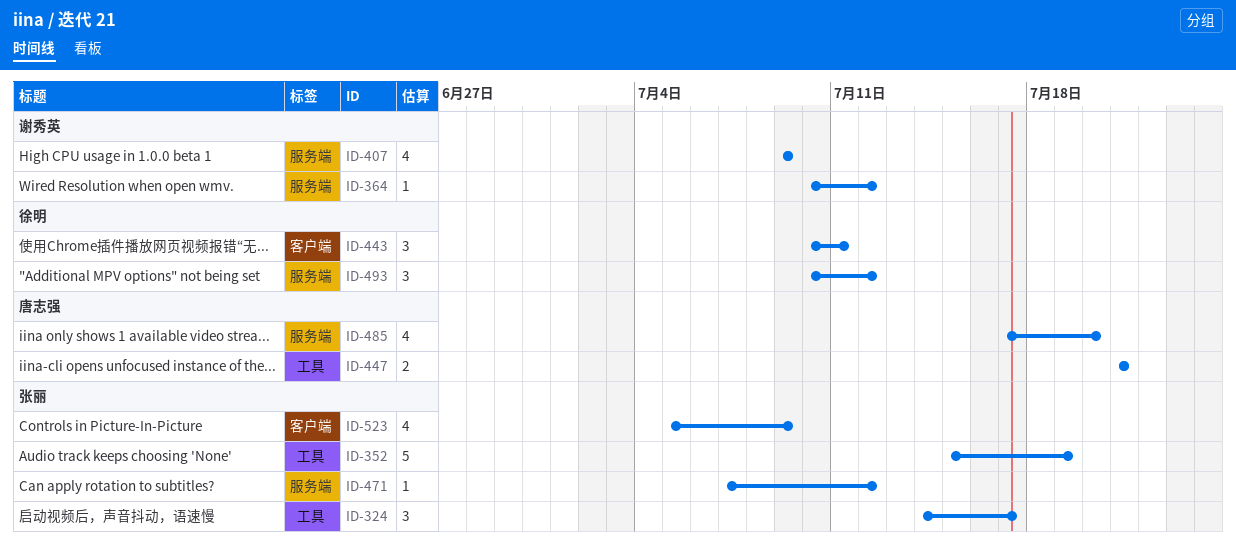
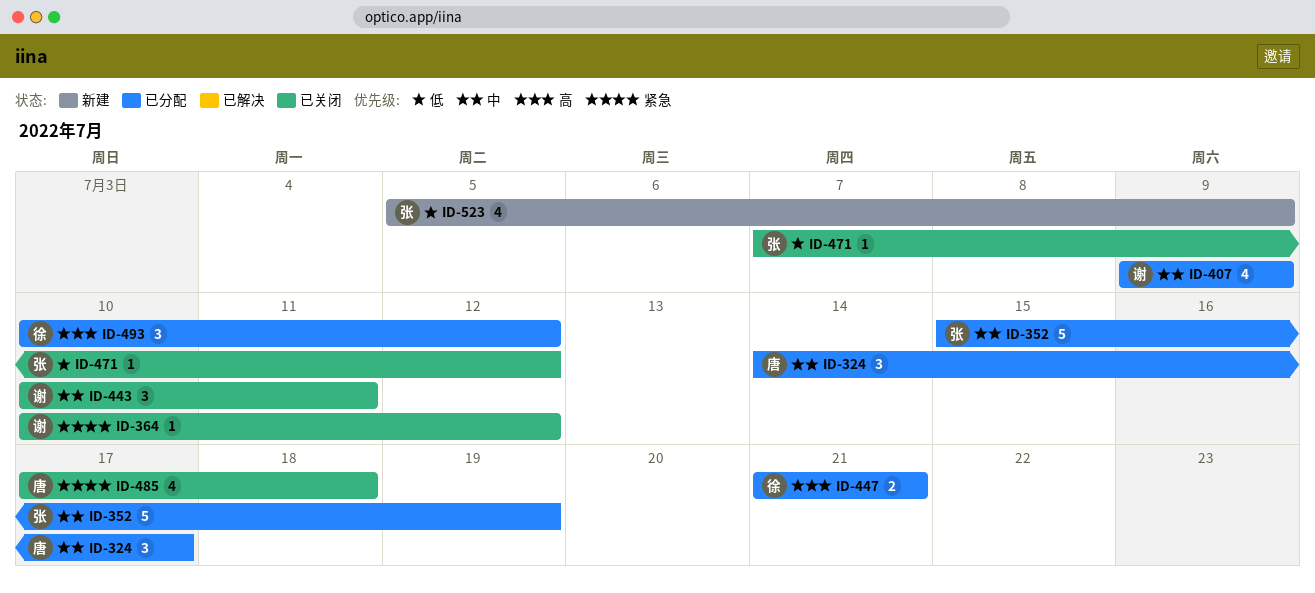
ID-324, owner: 张丽 -> 唐志强
ID-443, owner: 徐明 -> 谢秀英
ID-447, owner: 唐志强 -> 徐明
ID-485, due: Jul 20 -> Jul 18

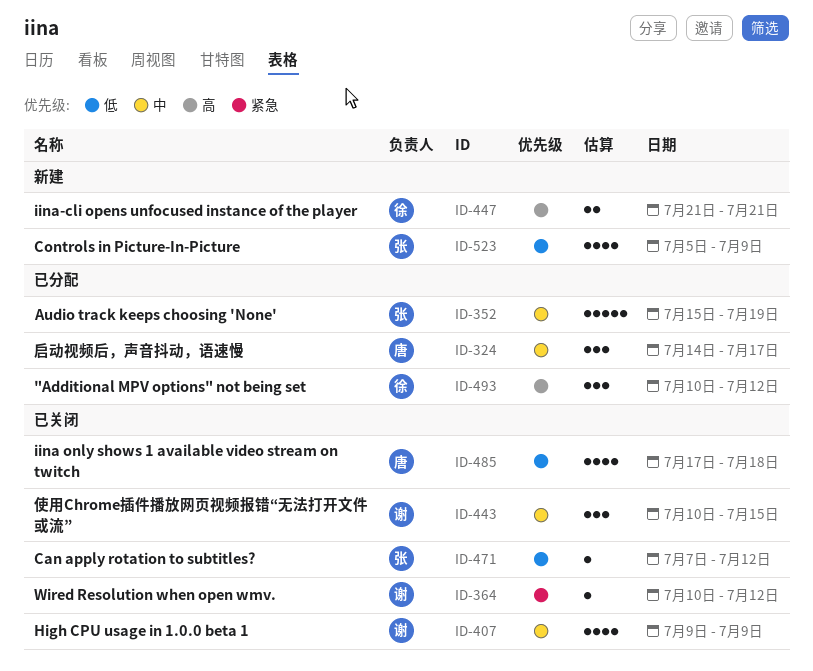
ID-407, status: 已分配 -> 已关闭
ID-443, due: Jul 11 -> Jul 15
ID-447, status: 已分配 -> 新建
ID-485, priority: 紧急 -> 低

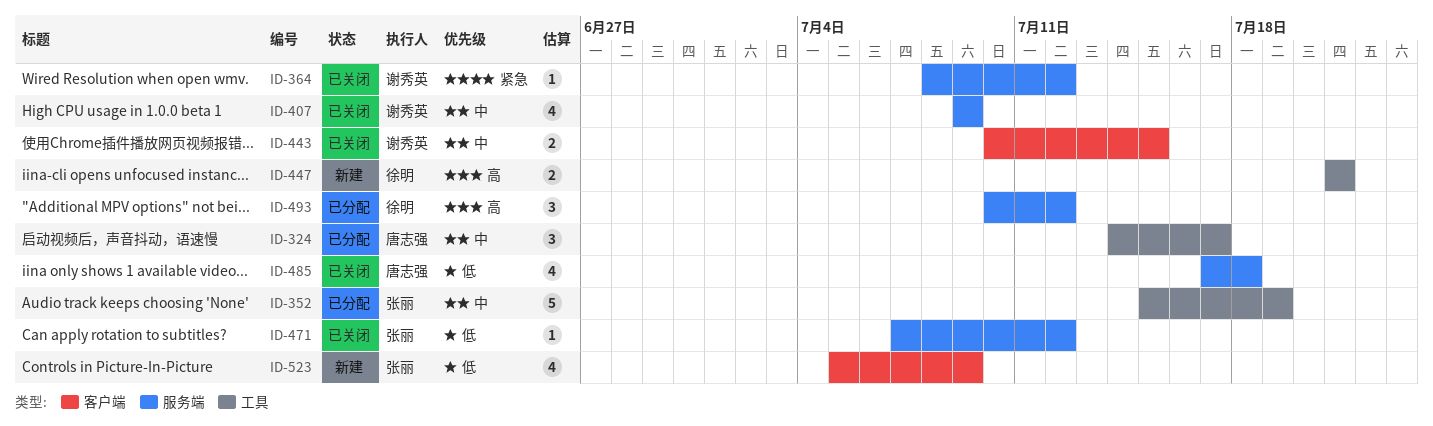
ID-364, start: Jul 10 -> Jul 8
ID-443, estimate: 3 -> 2

